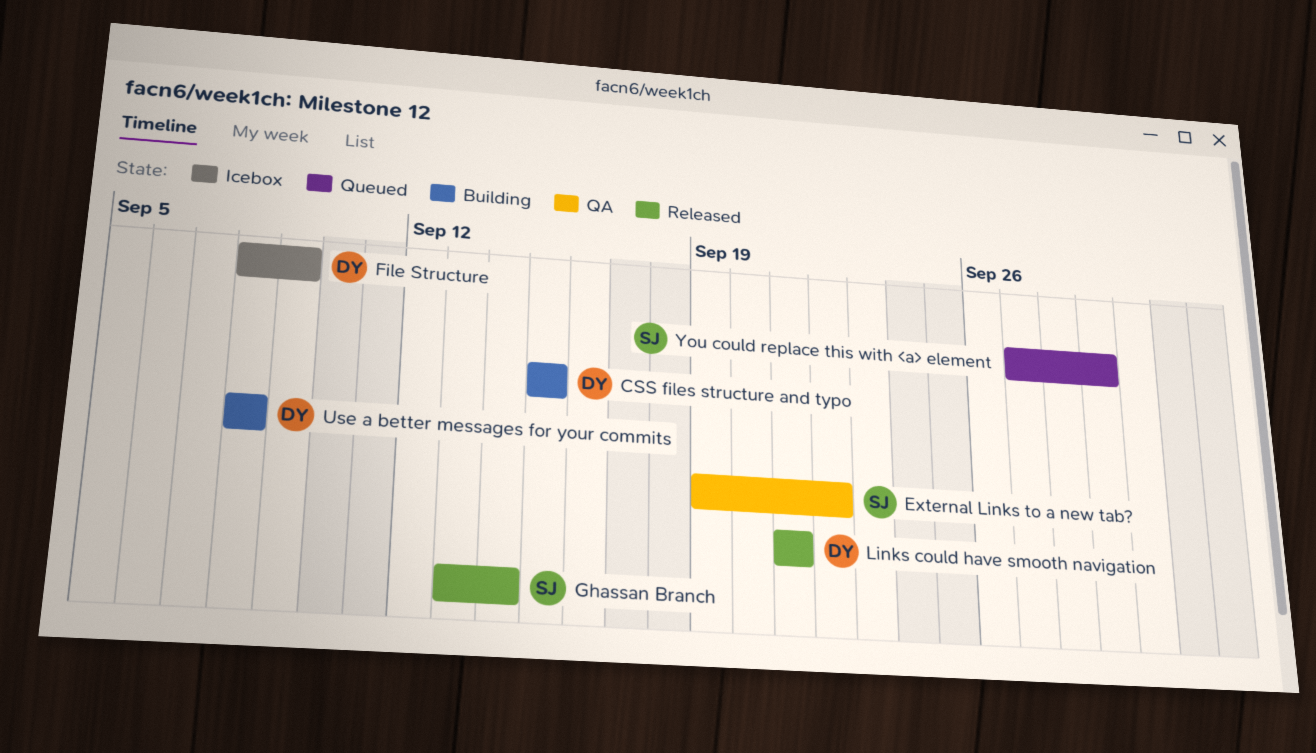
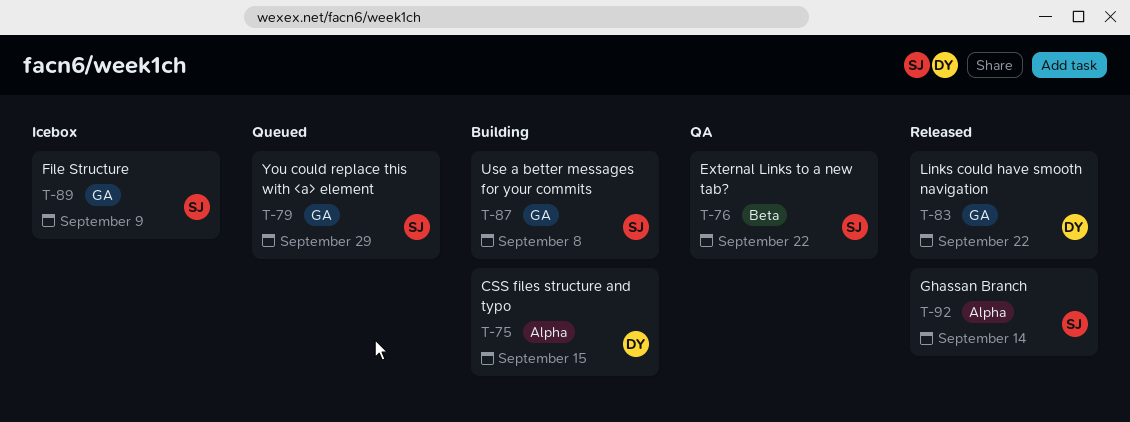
File Structure, owner: DY -> SJ
Links could have smooth navigation, due: Sep 21 -> Sep 22
Use a better messages for your commits, owner: DY -> SJ

